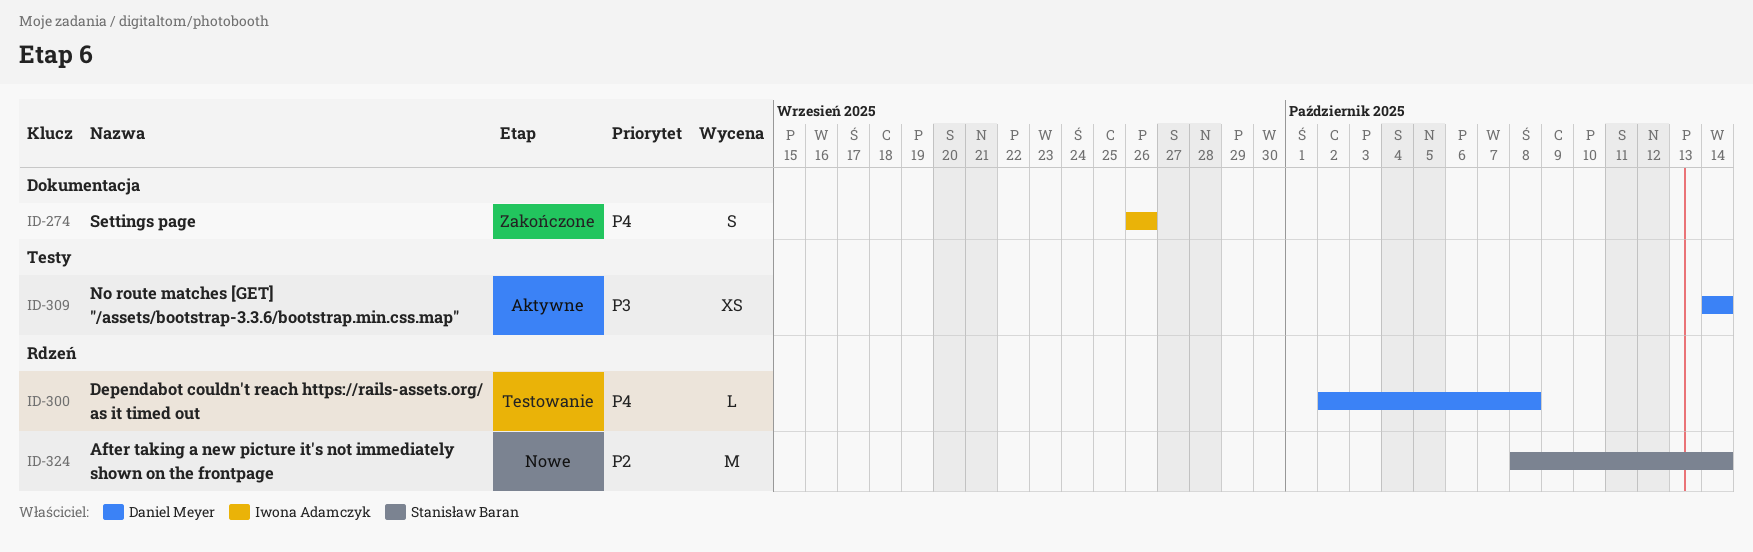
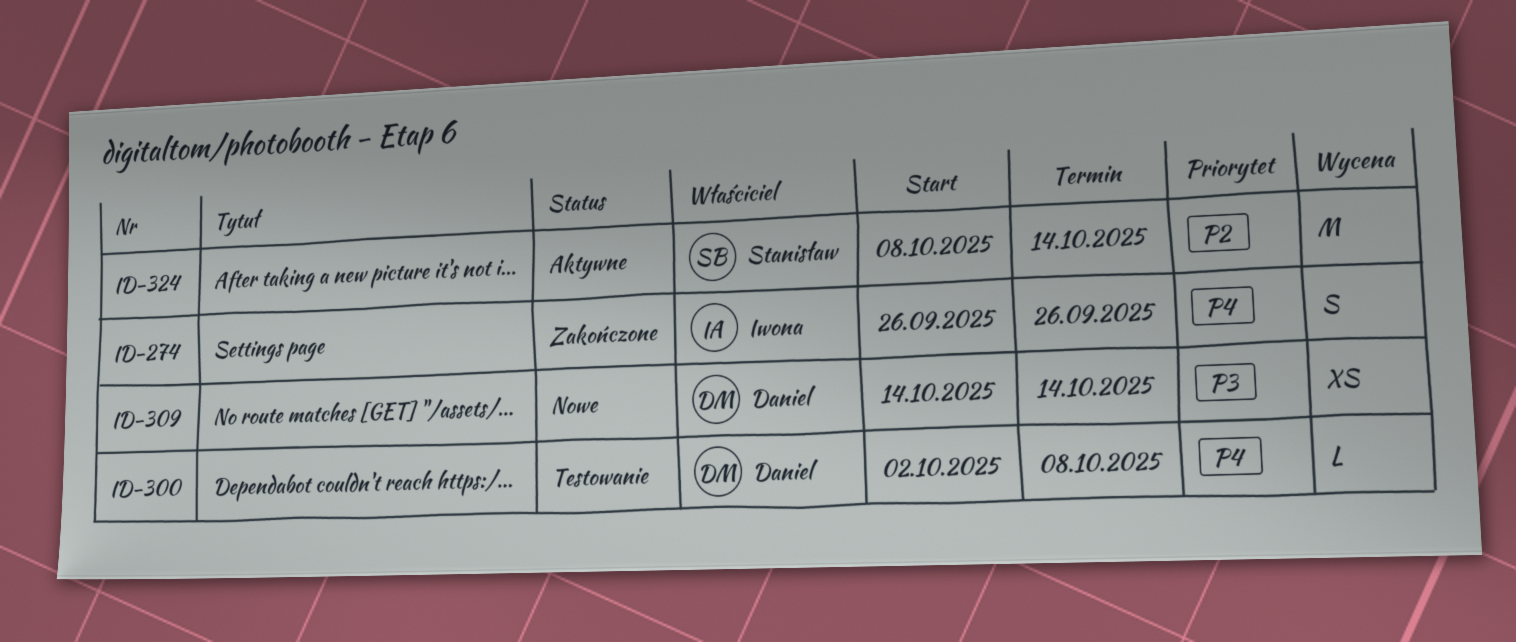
ID-309, status: Aktywne -> Nowe
ID-324, status: Nowe -> Aktywne

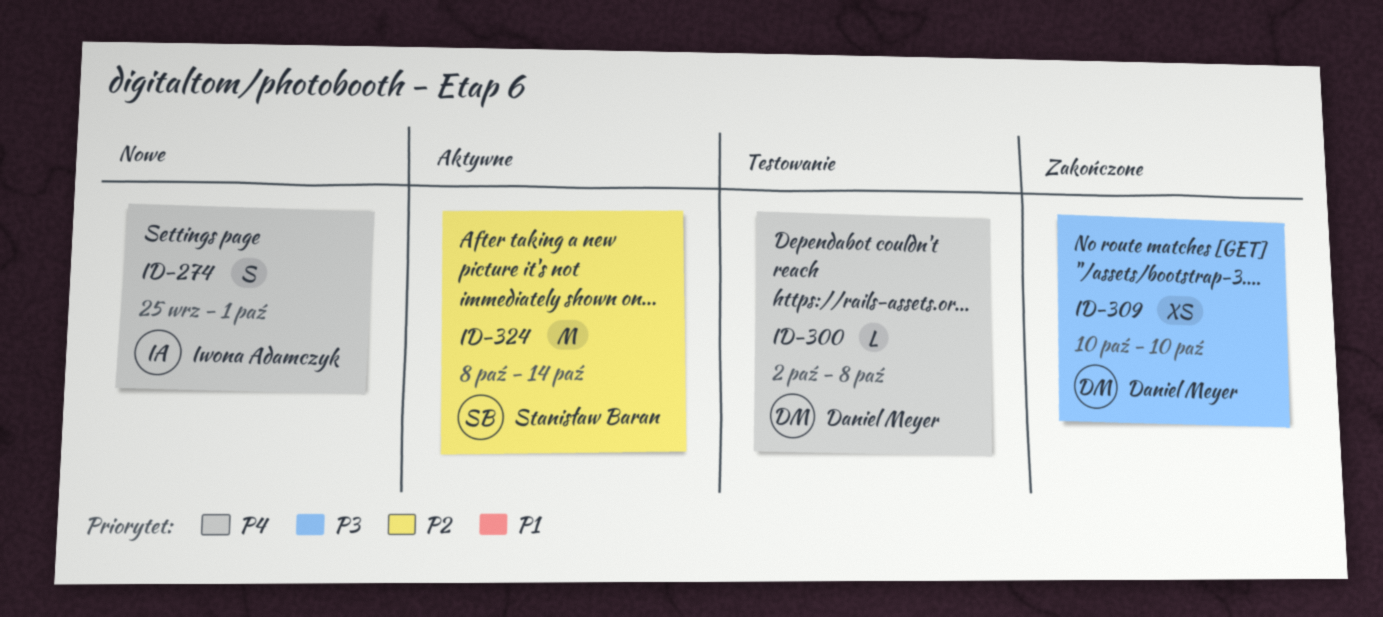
ID-274, status: Zakończone -> Nowe
ID-274, start: Sep 26 -> Sep 25
ID-274, due: Sep 26 -> Oct 1
ID-309, status: Nowe -> Zakończone
ID-309, start: Oct 14 -> Oct 10
ID-309, due: Oct 14 -> Oct 10

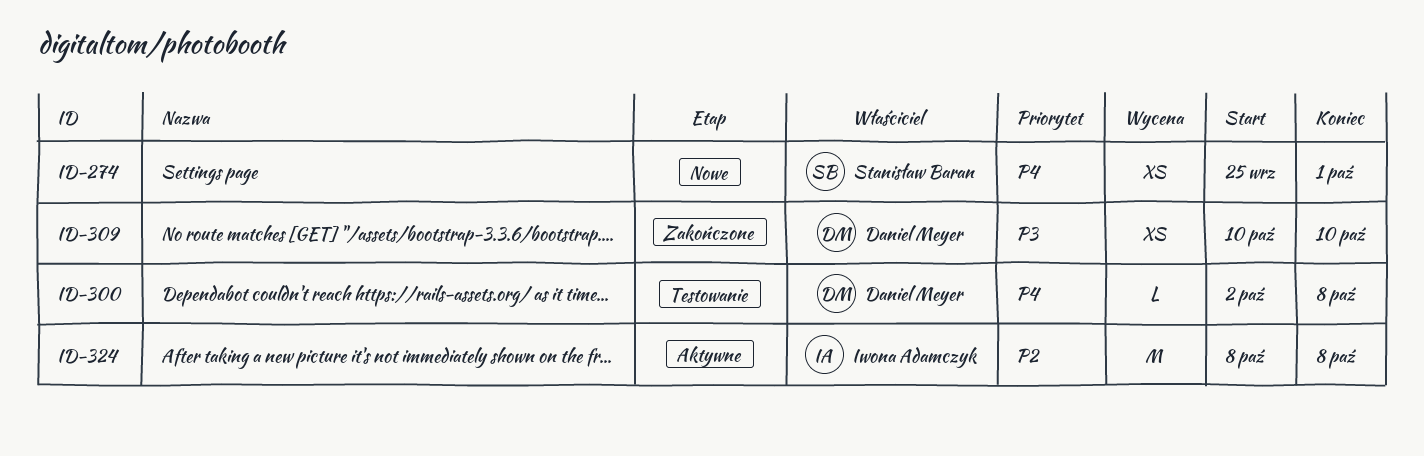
ID-274, owner: Iwona Adamczyk -> Stanisław Baran
ID-274, estimate: S -> XS
ID-324, owner: Stanisław Baran -> Iwona Adamczyk
ID-324, due: Oct 14 -> Oct 8

